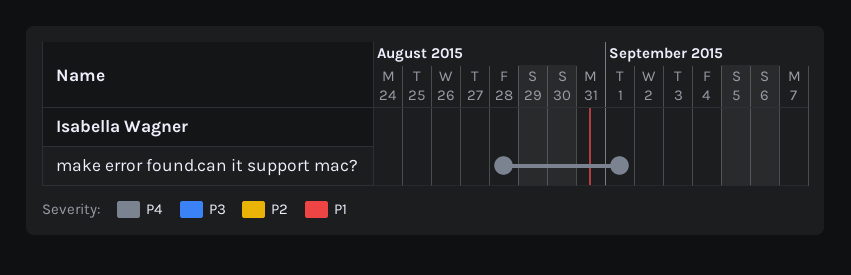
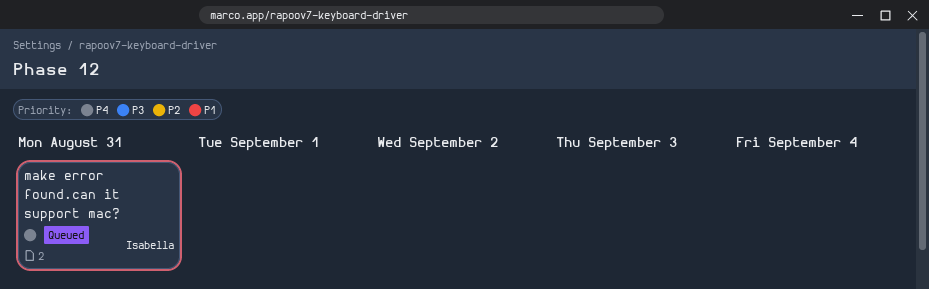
make error found.can it support mac?, due: Sep 1 -> Aug 31

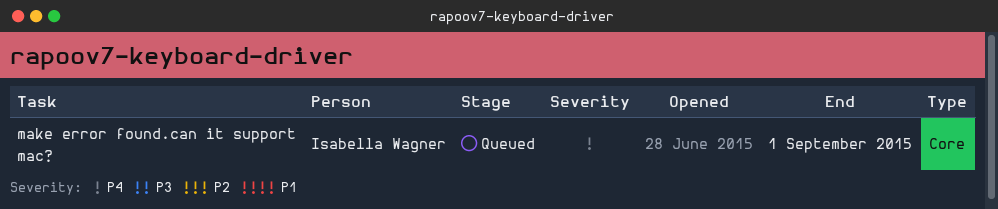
make error found.can it support mac?, due: Aug 31 -> Sep 1

